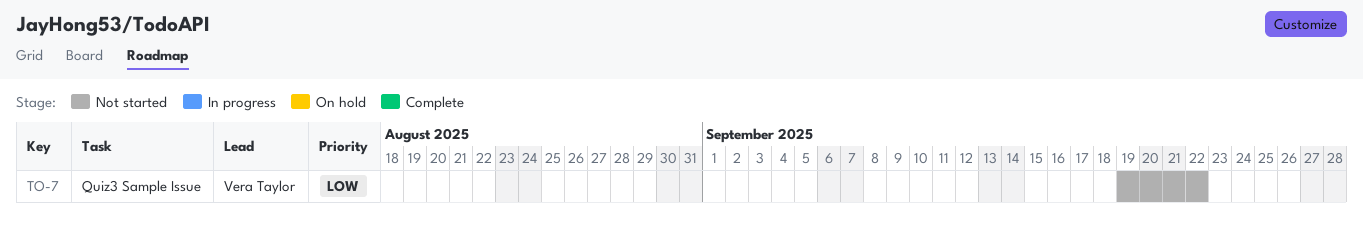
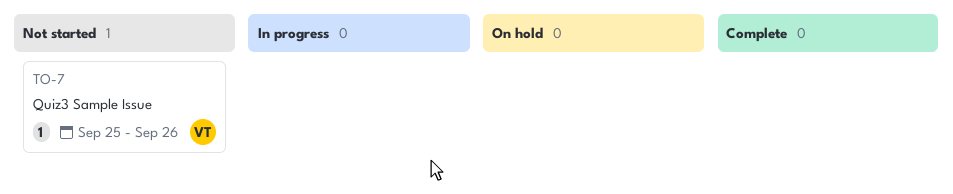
TO-7, start: Sep 19 -> Sep 25
TO-7, due: Sep 22 -> Sep 26

